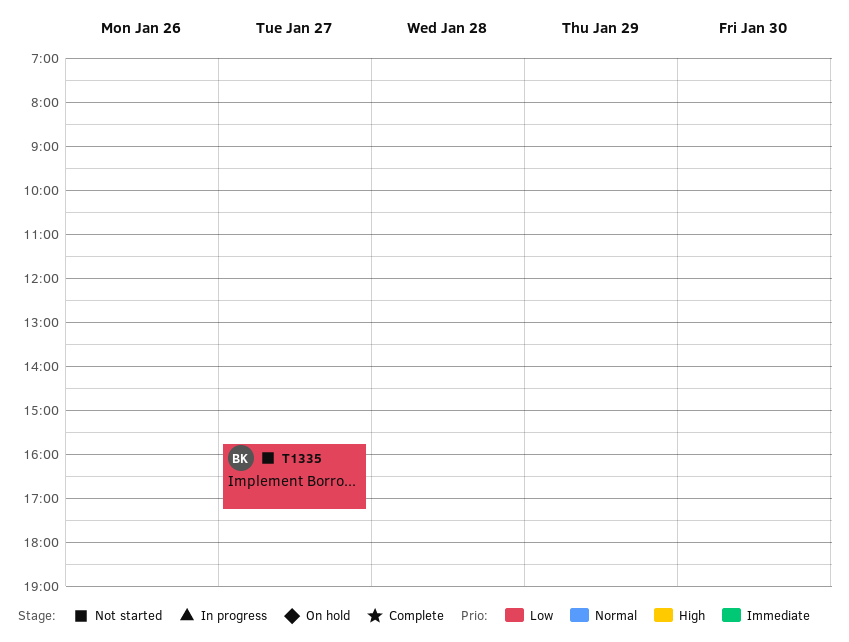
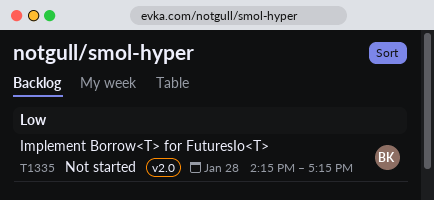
T1335, day: Jan 27 -> Jan 28
T1335, begins: 15:45 -> 14:15

